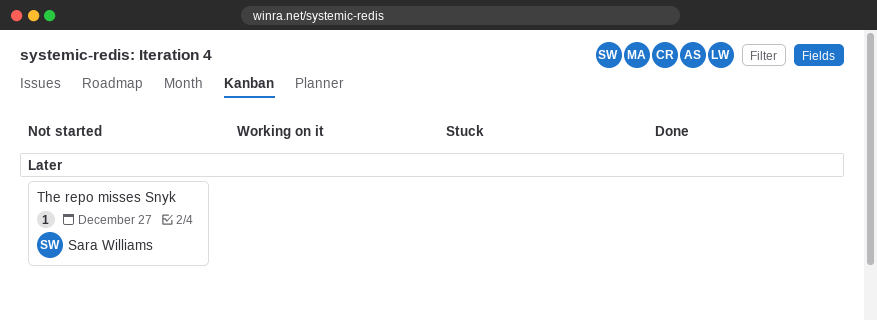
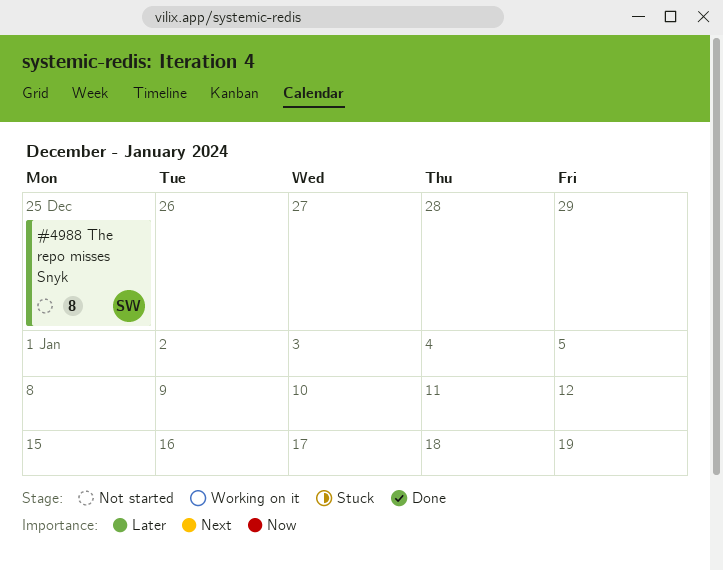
The repo misses Snyk, estimate: 1 -> 8
The repo misses Snyk, due: Dec 27 -> Dec 25

